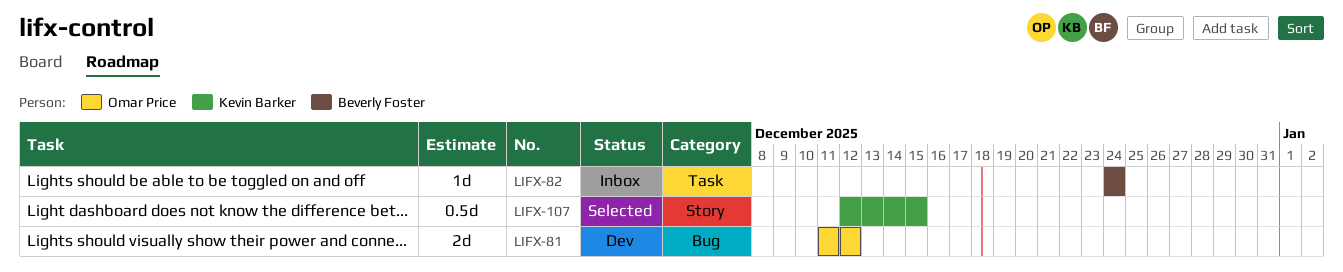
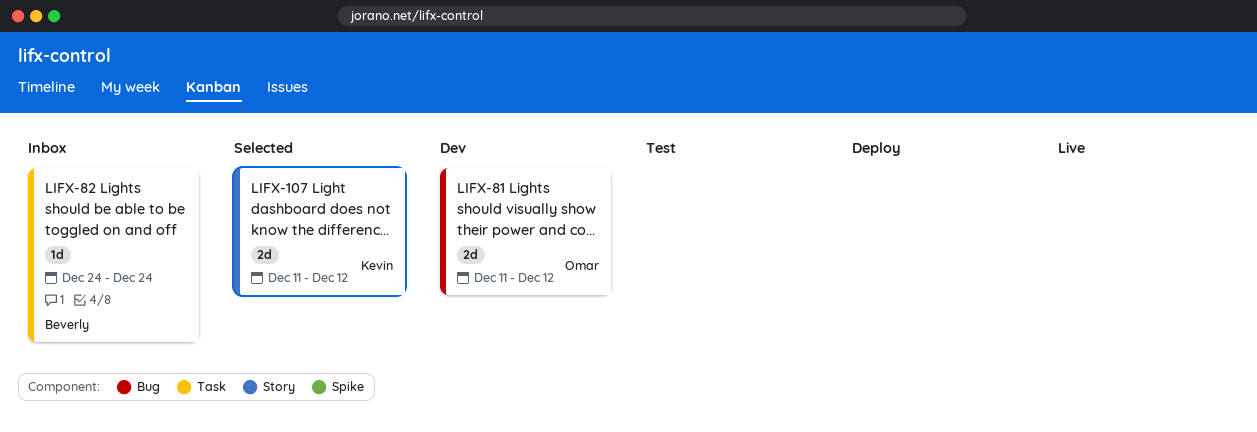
LIFX-107, estimate: 0.5d -> 2d
LIFX-107, start: Dec 12 -> Dec 11
LIFX-107, due: Dec 15 -> Dec 12

